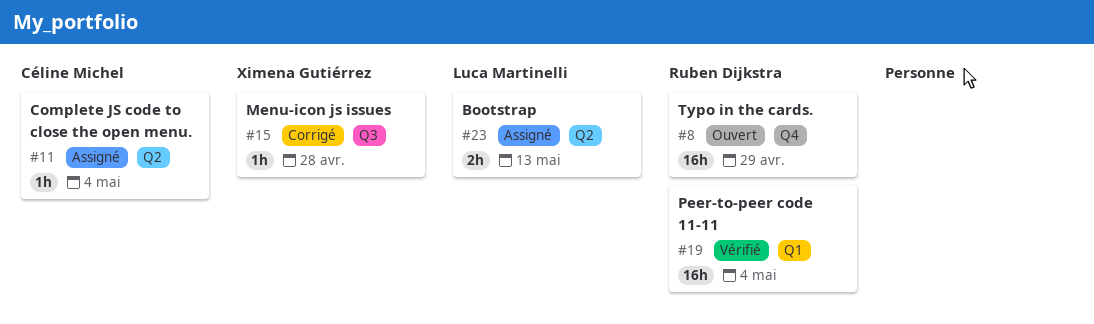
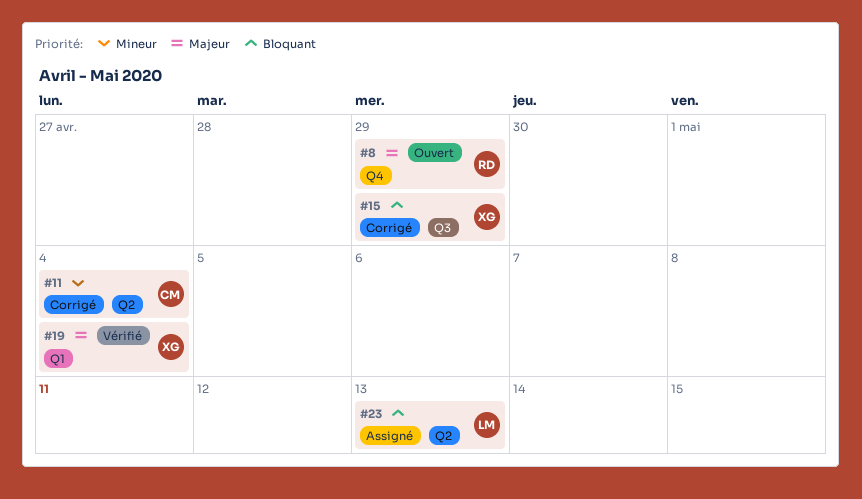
#11, status: Assigné -> Corrigé
#15, due: Apr 28 -> Apr 29
#19, owner: Ruben Dijkstra -> Ximena Gutiérrez

